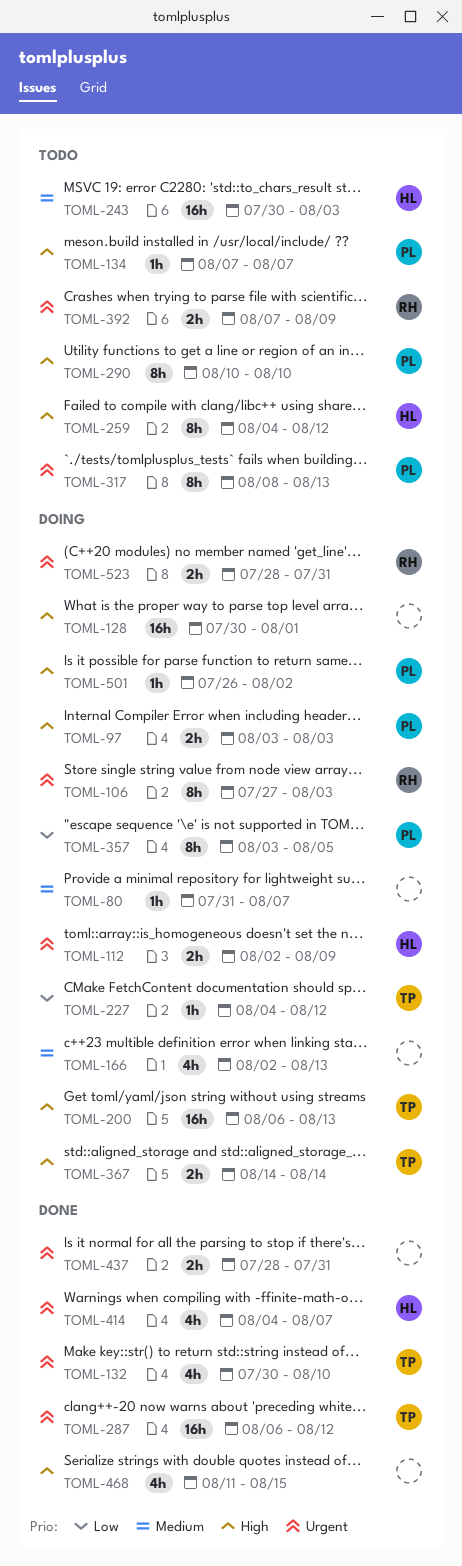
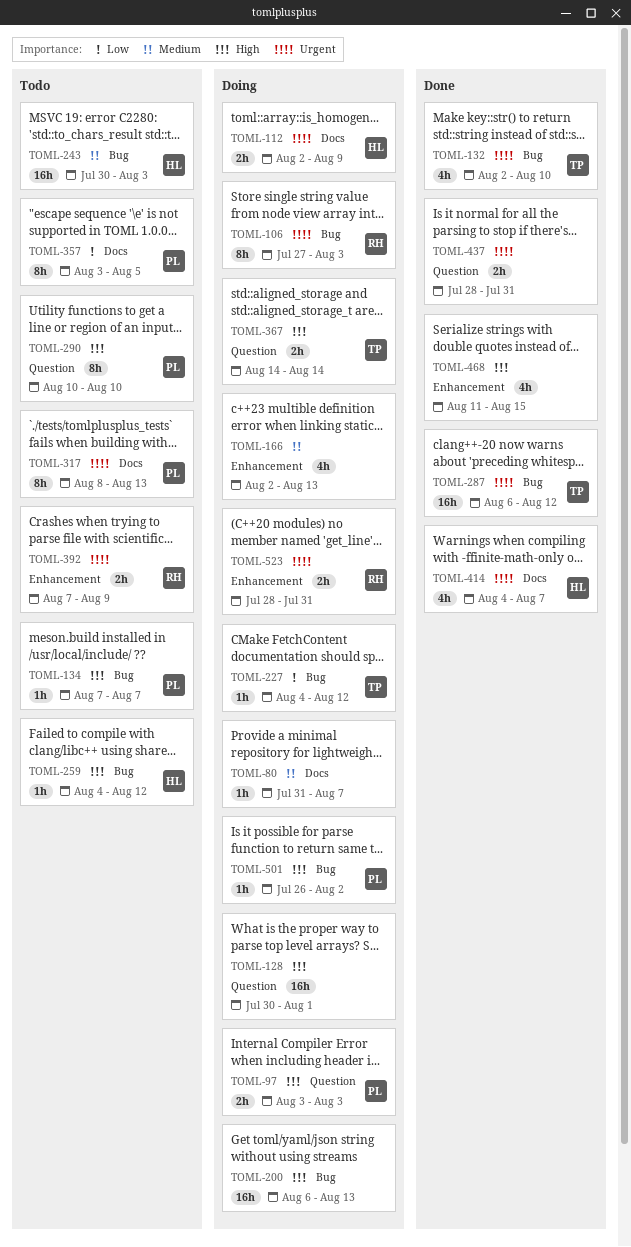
TOML-132, start: Jul 30 -> Aug 2
TOML-200, owner: TP -> none
TOML-259, estimate: 8h -> 1h
TOML-357, status: Doing -> Todo

